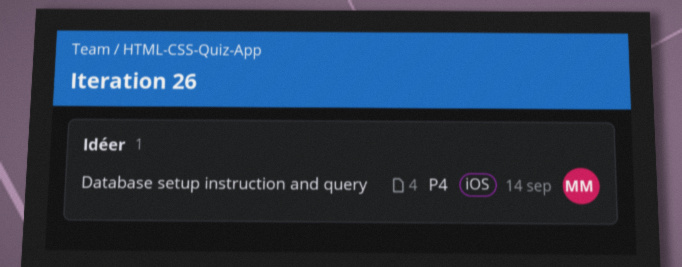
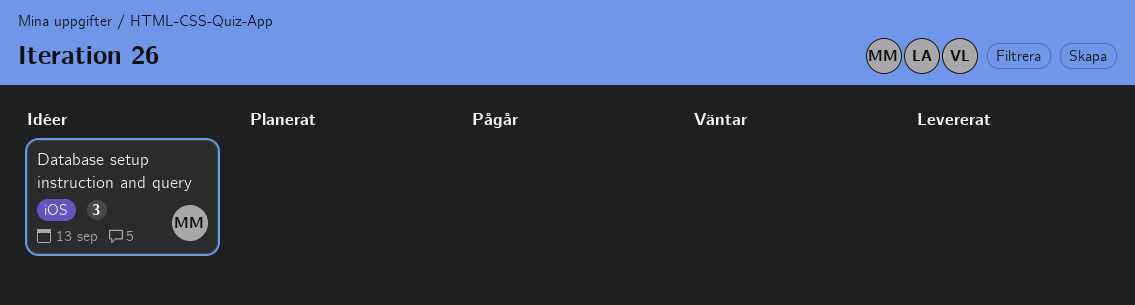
Database setup instruction and query, due: Sep 14 -> Sep 13

